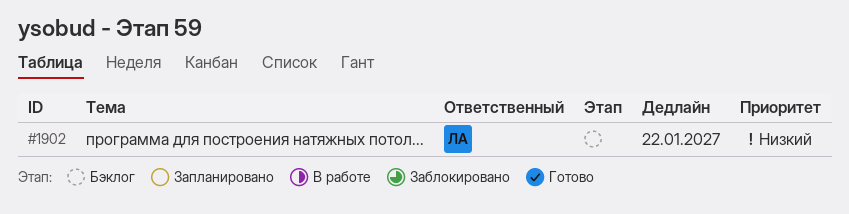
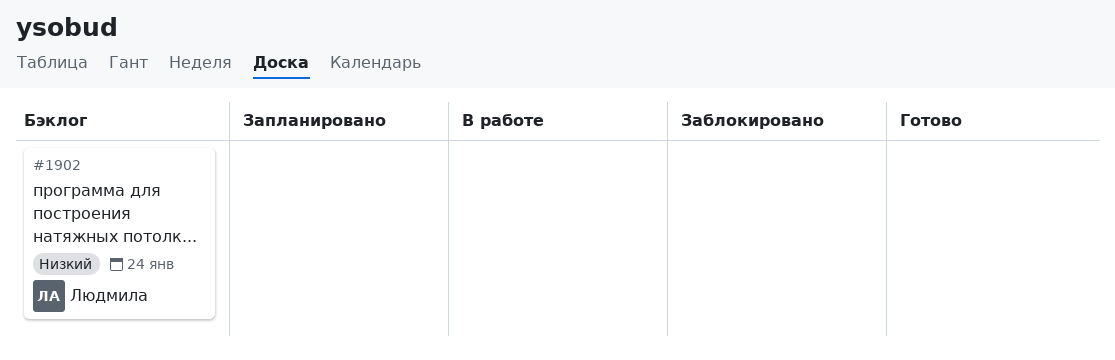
#1902, due: Jan 22 -> Jan 24

